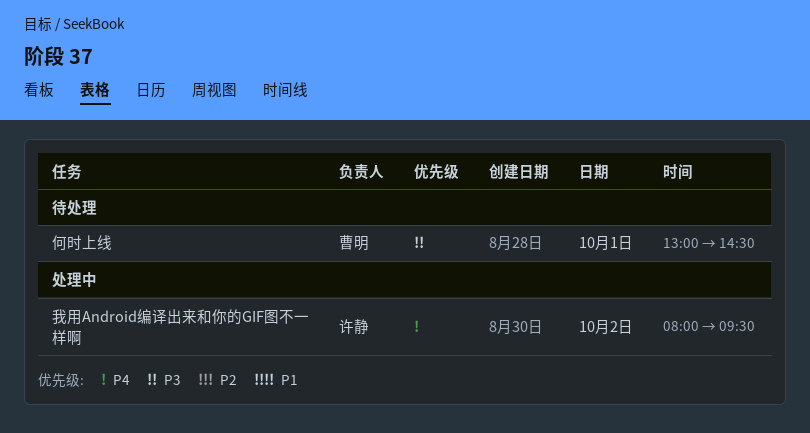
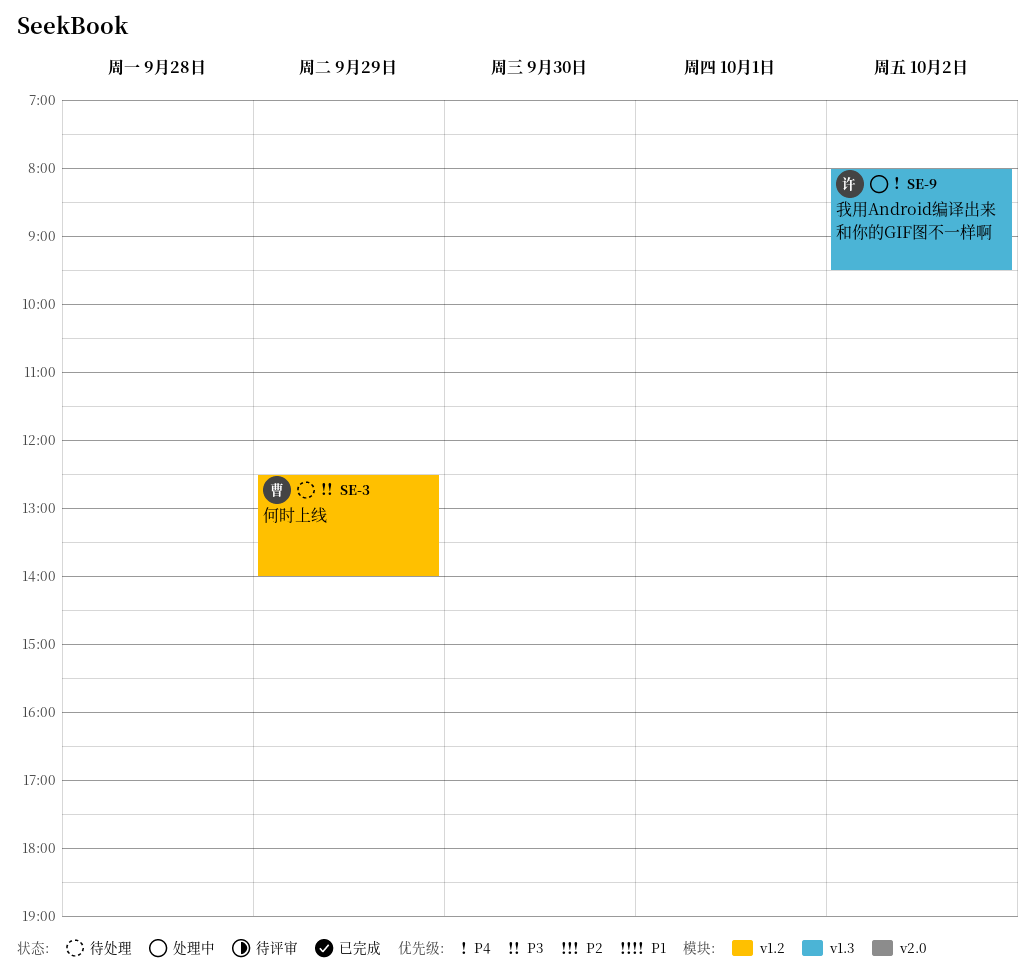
何时上线, day: Oct 1 -> Sep 29
何时上线, begins: 13:00 -> 12:30
何时上线, ends: 14:30 -> 14:00

